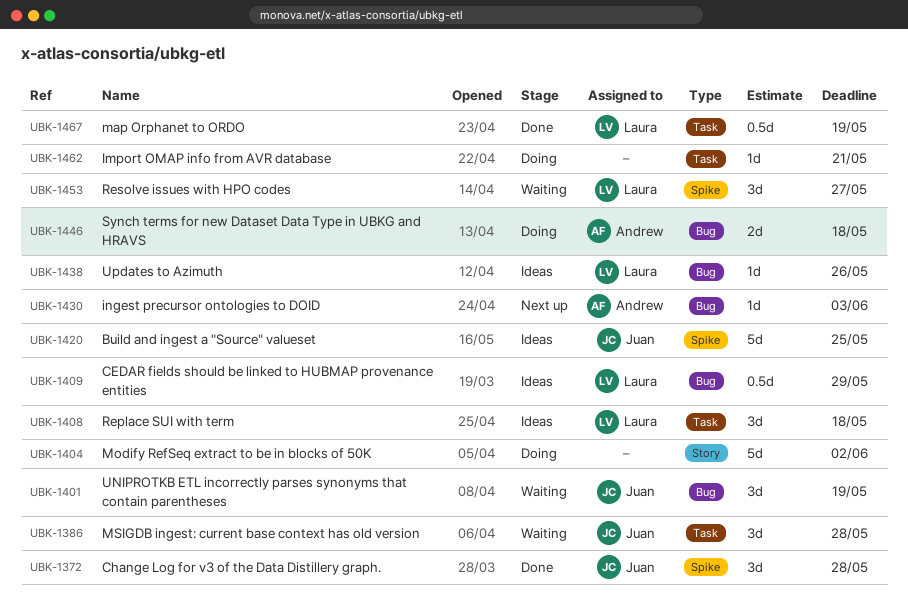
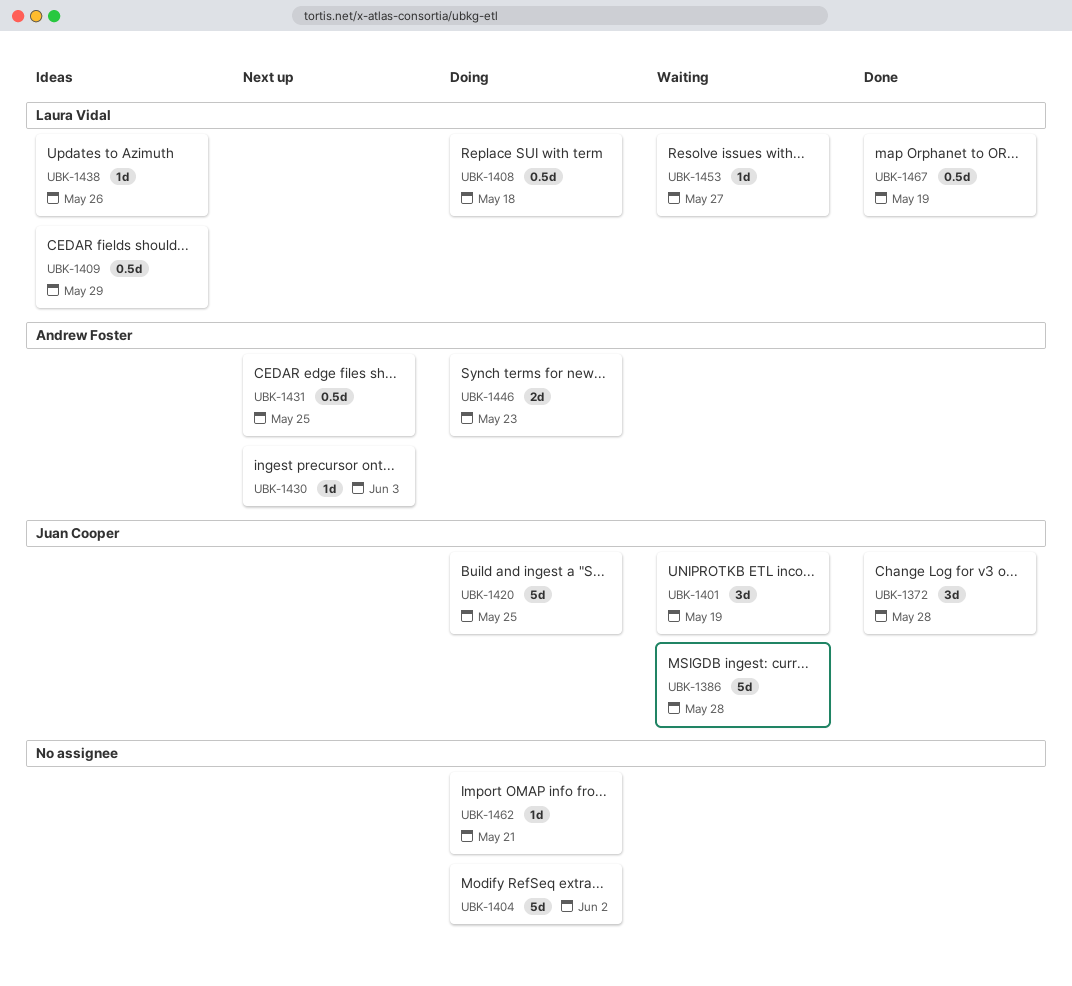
UBK-1386, estimate: 3d -> 5d
UBK-1408, status: Ideas -> Doing
UBK-1408, estimate: 3d -> 0.5d
UBK-1420, status: Ideas -> Doing
UBK-1431: none -> present
UBK-1446, due: May 18 -> May 23
UBK-1453, estimate: 3d -> 1d

